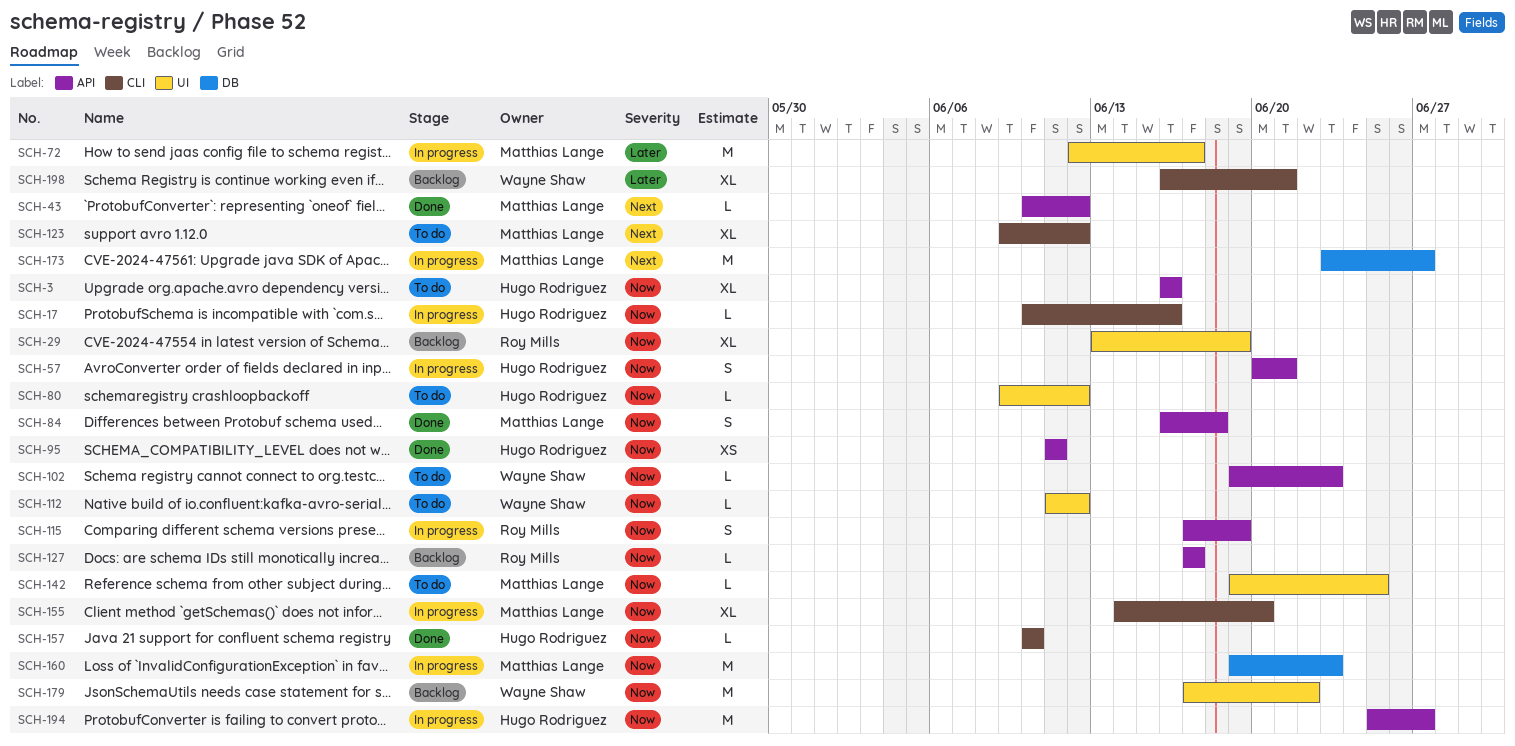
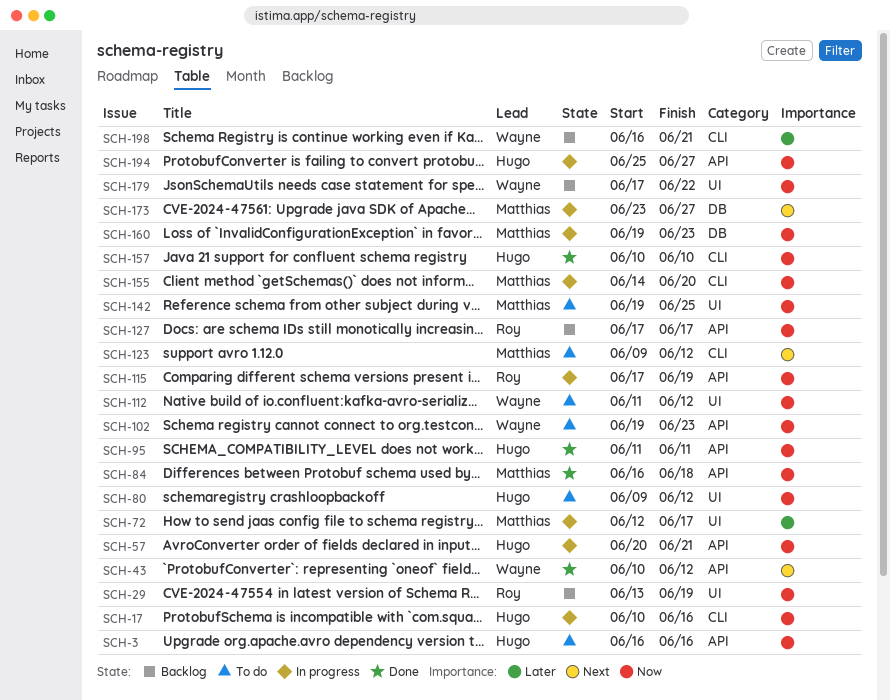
SCH-43, owner: Matthias Lange -> Wayne Shaw

